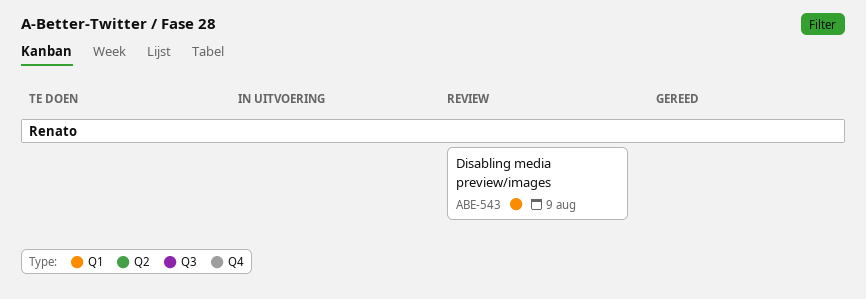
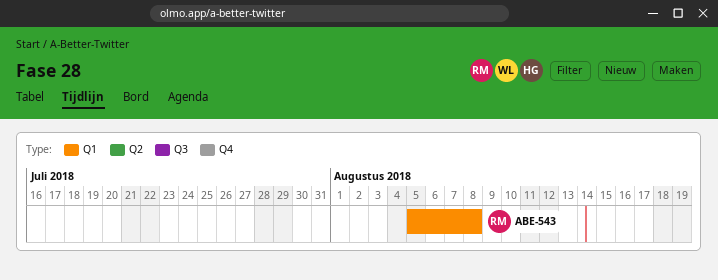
ABE-543, due: Aug 9 -> Aug 8

